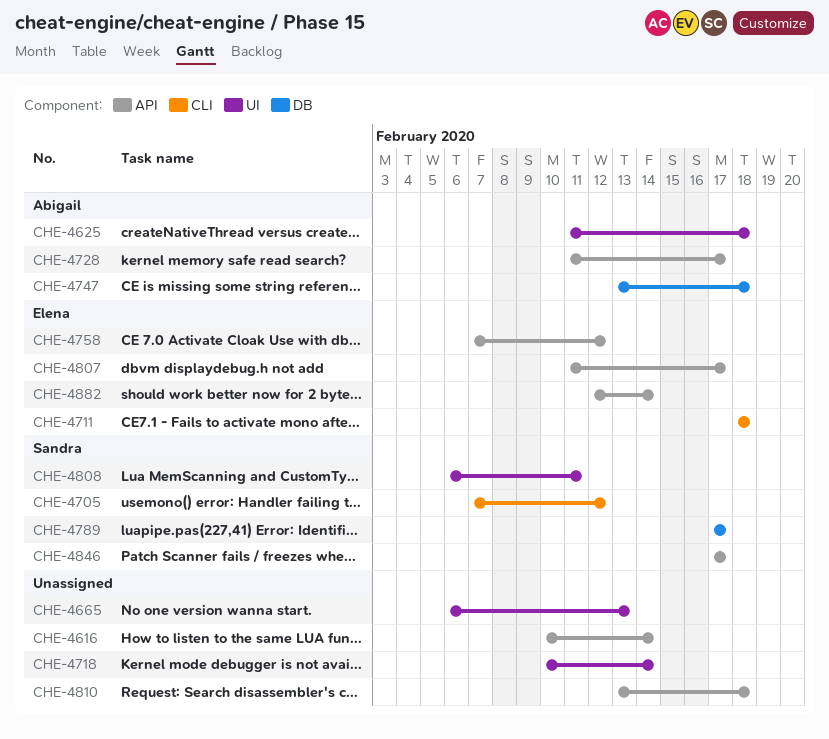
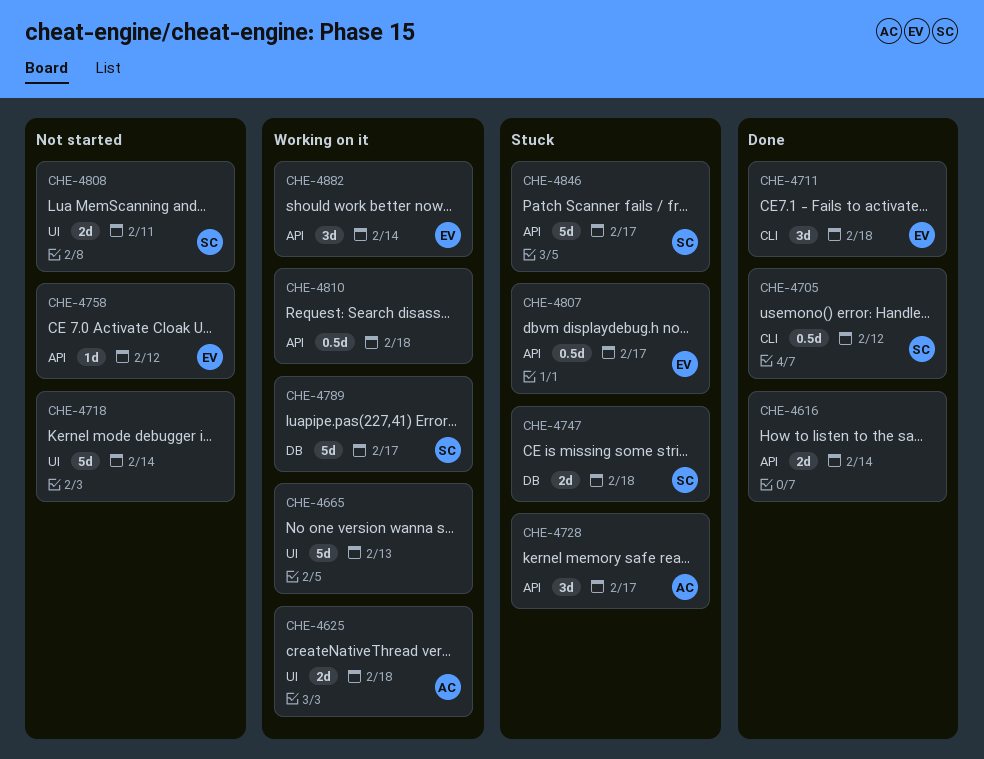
CHE-4747, owner: Abigail -> Sandra

